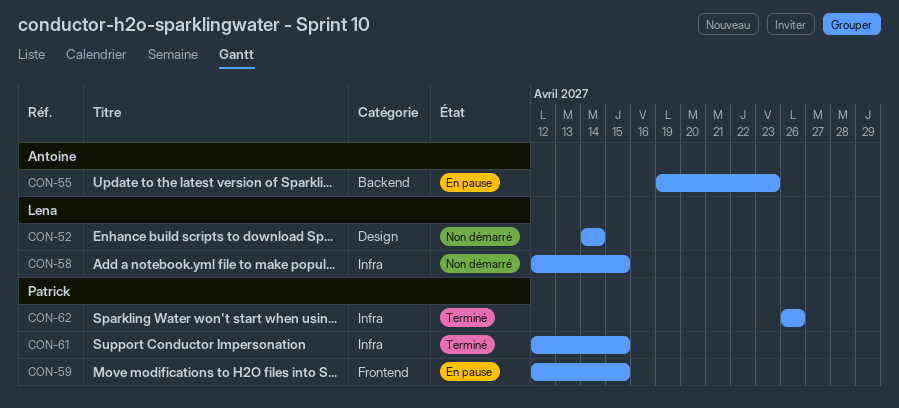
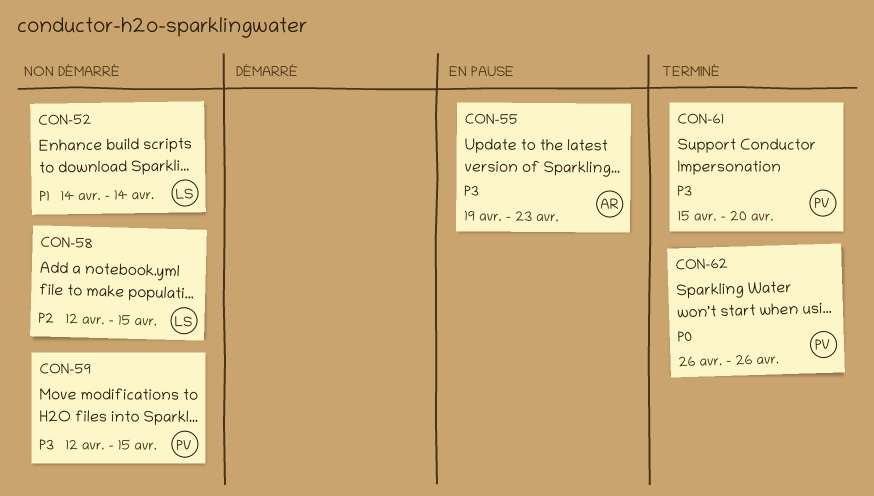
CON-59, status: En pause -> Non démarré
CON-61, start: Apr 12 -> Apr 15
CON-61, due: Apr 15 -> Apr 20

